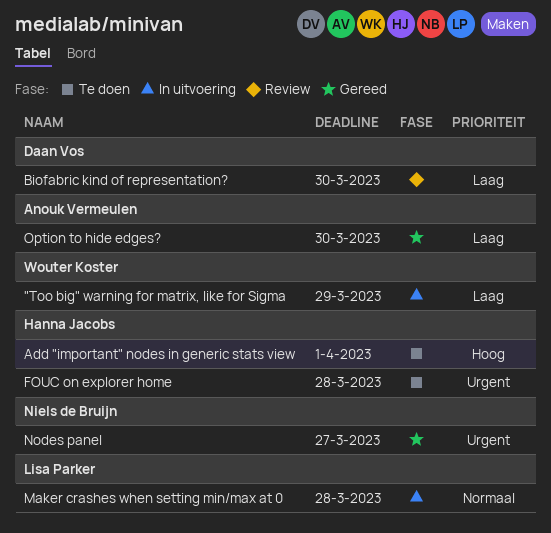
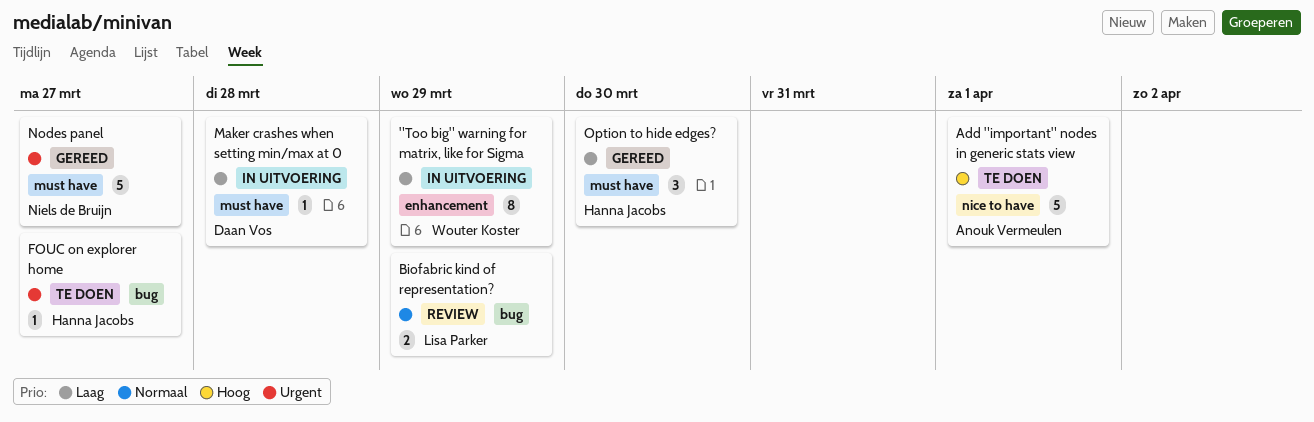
Add "important" nodes in generic stats view, owner: Hanna Jacobs -> Anouk Vermeulen
Biofabric kind of representation?, owner: Daan Vos -> Lisa Parker
Biofabric kind of representation?, priority: Laag -> Normaal
Biofabric kind of representation?, due: Mar 30 -> Mar 29
FOUC on explorer home, due: Mar 28 -> Mar 27
Maker crashes when setting min/max at 0, owner: Lisa Parker -> Daan Vos
Maker crashes when setting min/max at 0, priority: Normaal -> Laag
Option to hide edges?, owner: Anouk Vermeulen -> Hanna Jacobs

